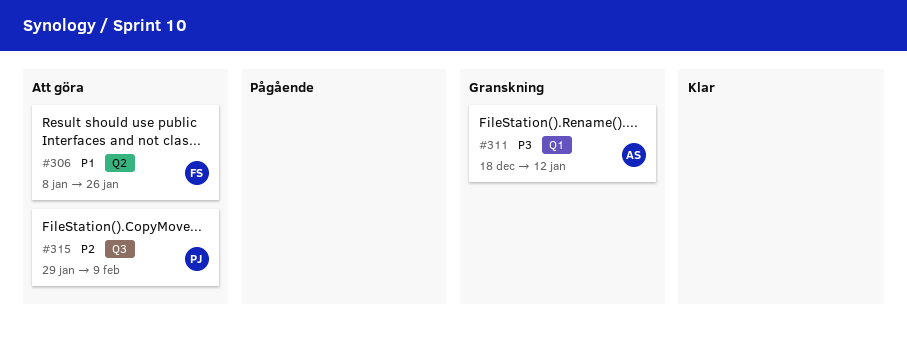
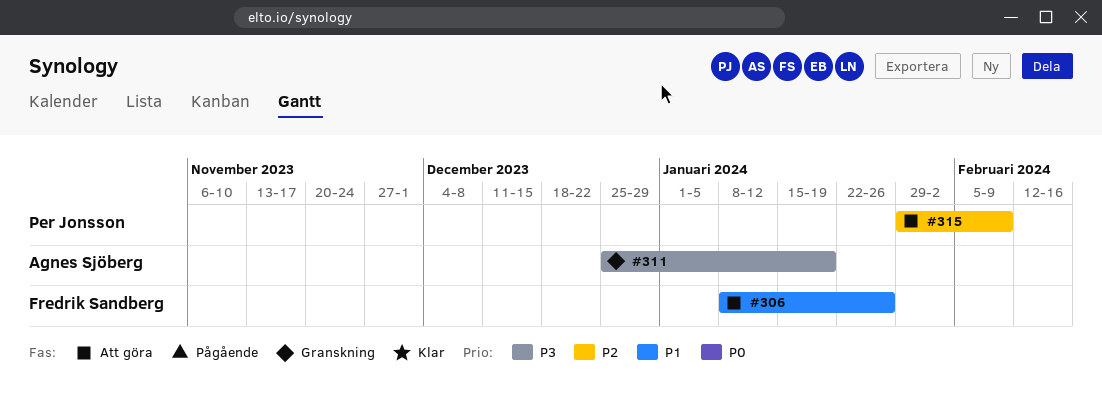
#311, start: Dec 18 -> Dec 25
#311, due: Jan 12 -> Jan 19

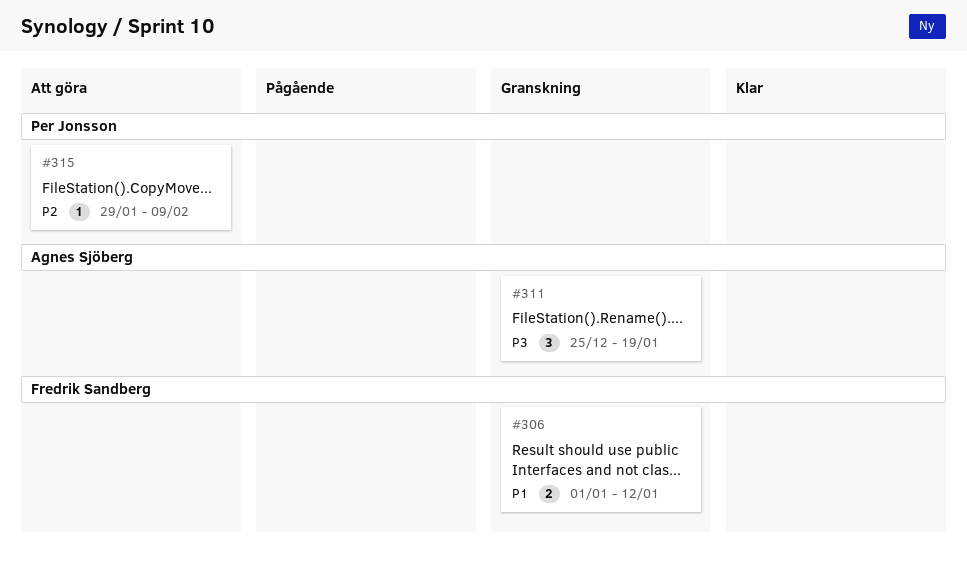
#306, status: Att göra -> Granskning
#306, start: Jan 8 -> Jan 1
#306, due: Jan 26 -> Jan 12

